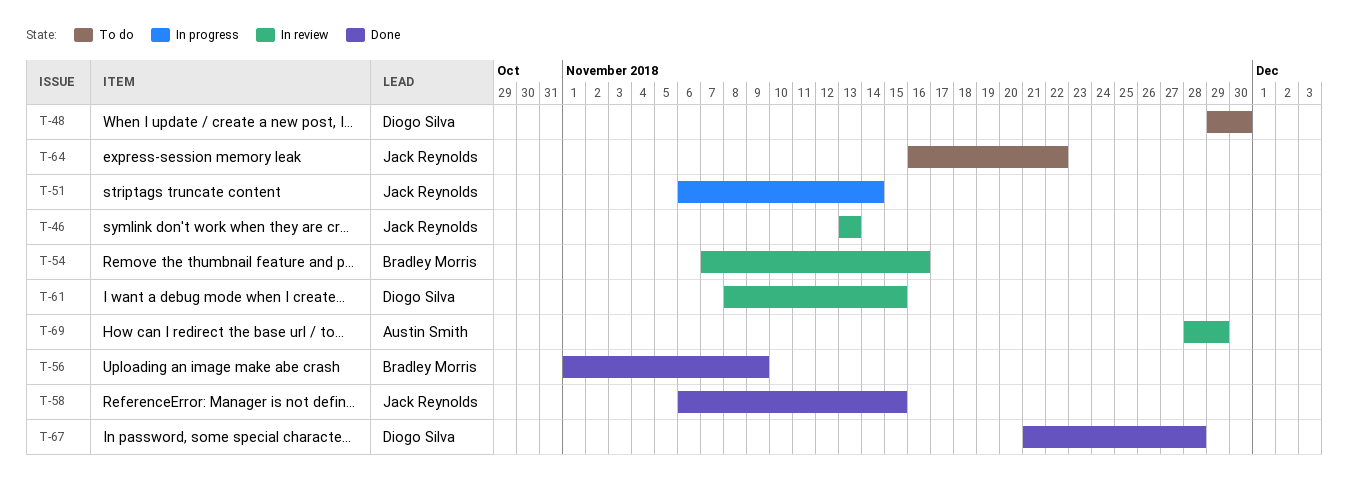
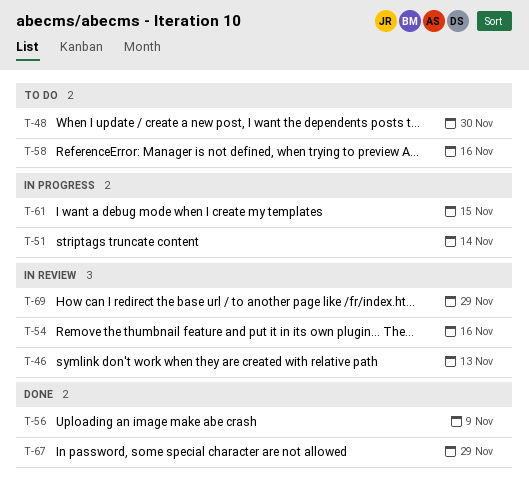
T-58, status: Done -> To do
T-58, due: Nov 15 -> Nov 16
T-61, status: In review -> In progress
T-64: present -> none
T-67, due: Nov 28 -> Nov 29

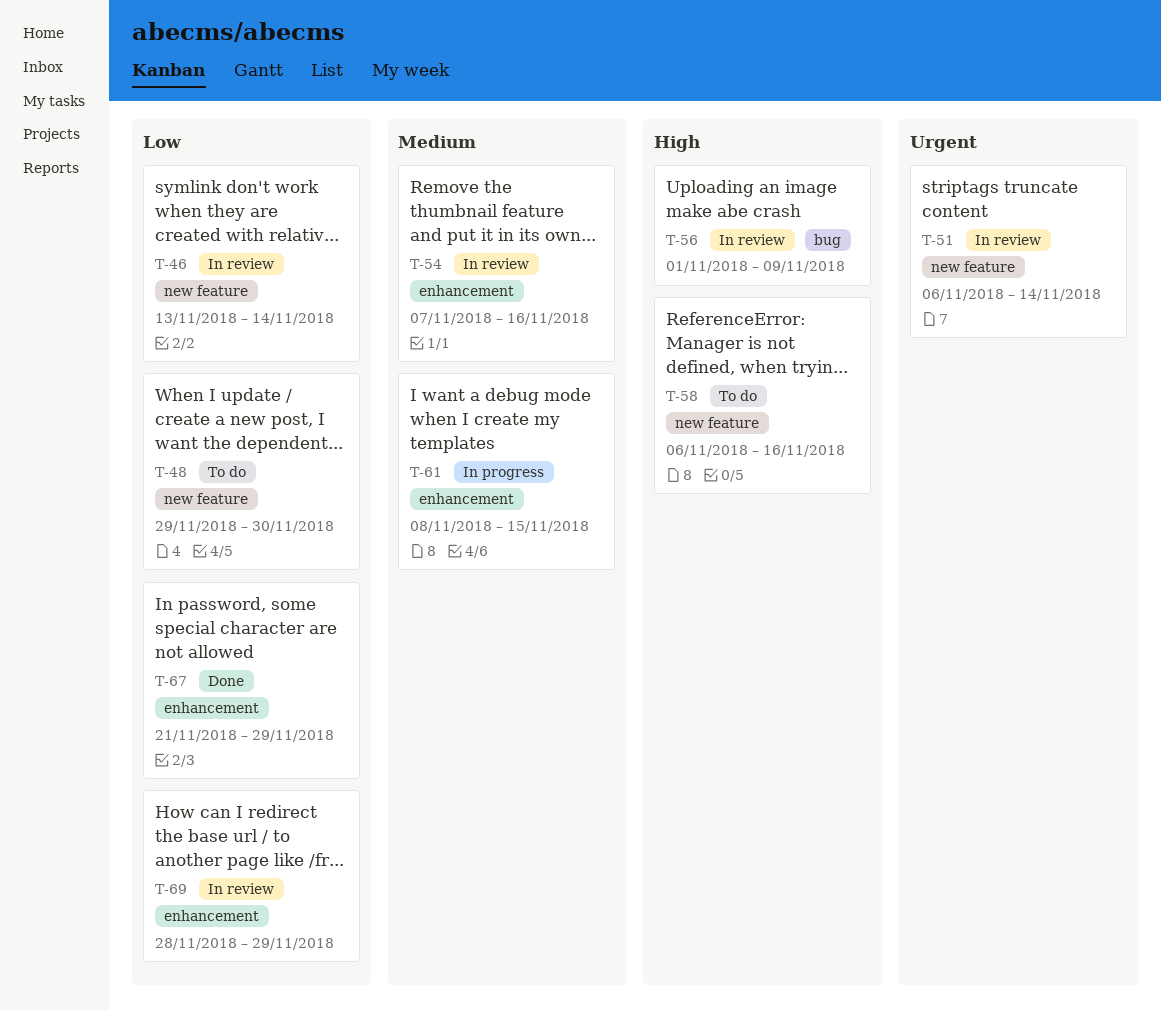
T-46, due: Nov 13 -> Nov 14
T-51, status: In progress -> In review
T-56, status: Done -> In review

